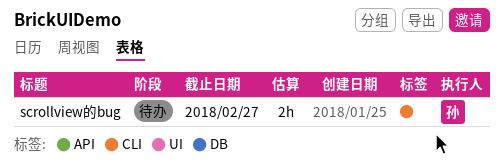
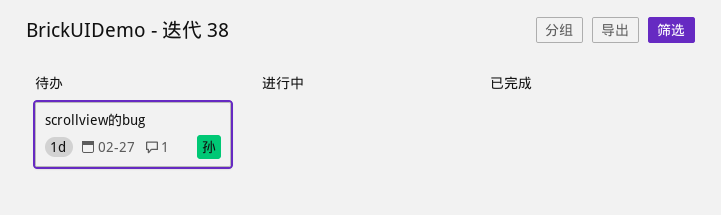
scrollview的bug, estimate: 2h -> 1d

